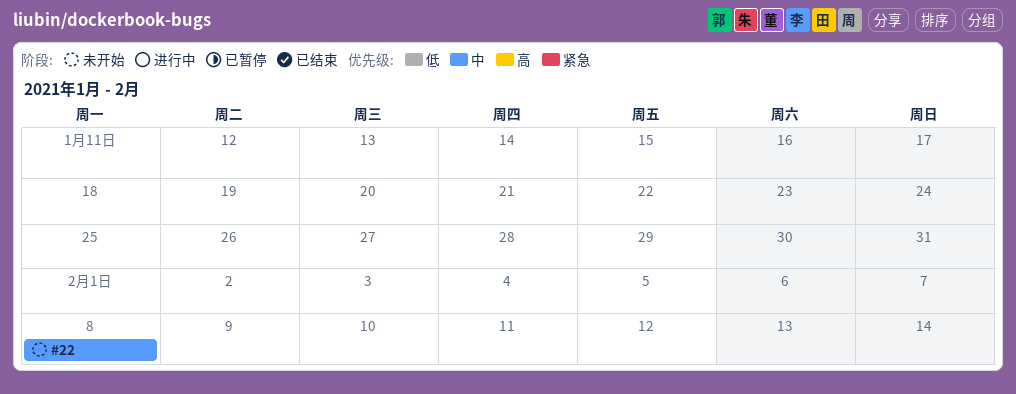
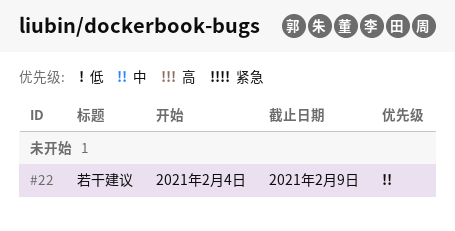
#22, start: Feb 8 -> Feb 4
#22, due: Feb 8 -> Feb 9

